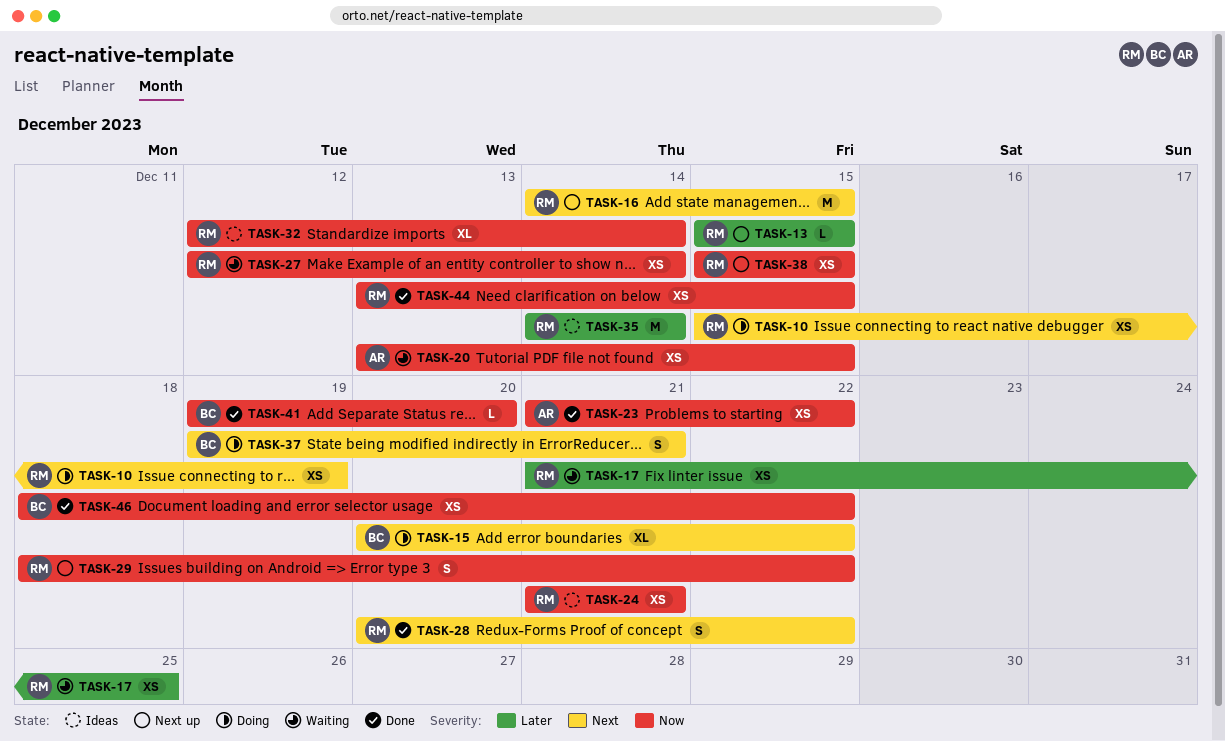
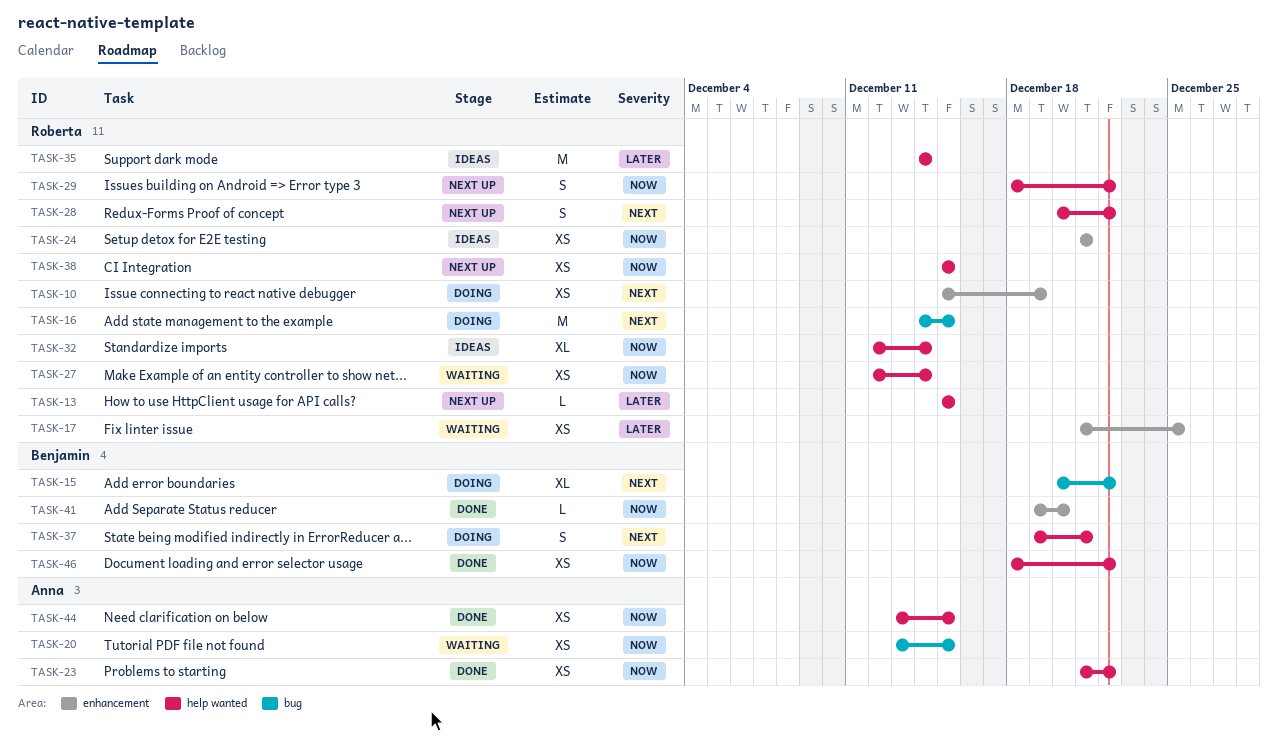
TASK-16, status: Next up -> Doing
TASK-28, status: Done -> Next up
TASK-44, owner: Roberta -> Anna

